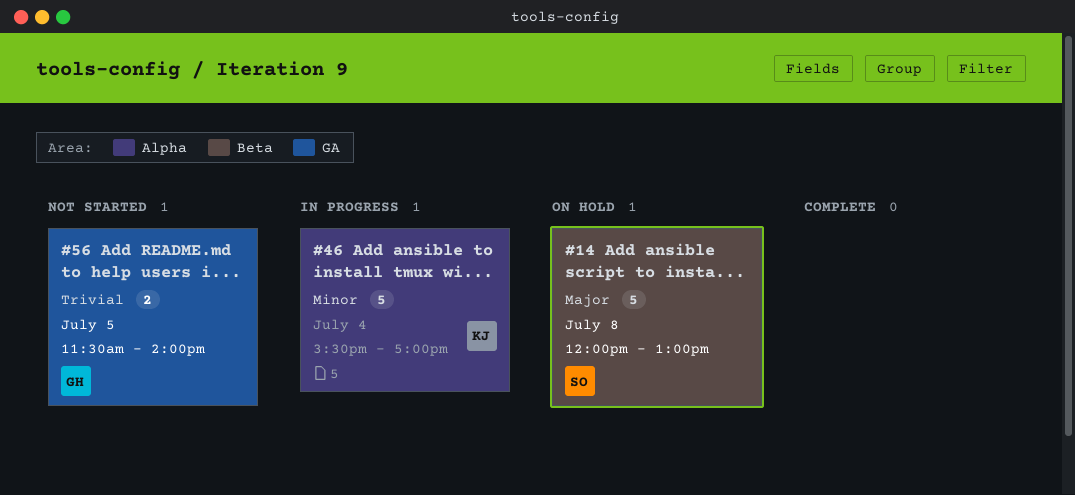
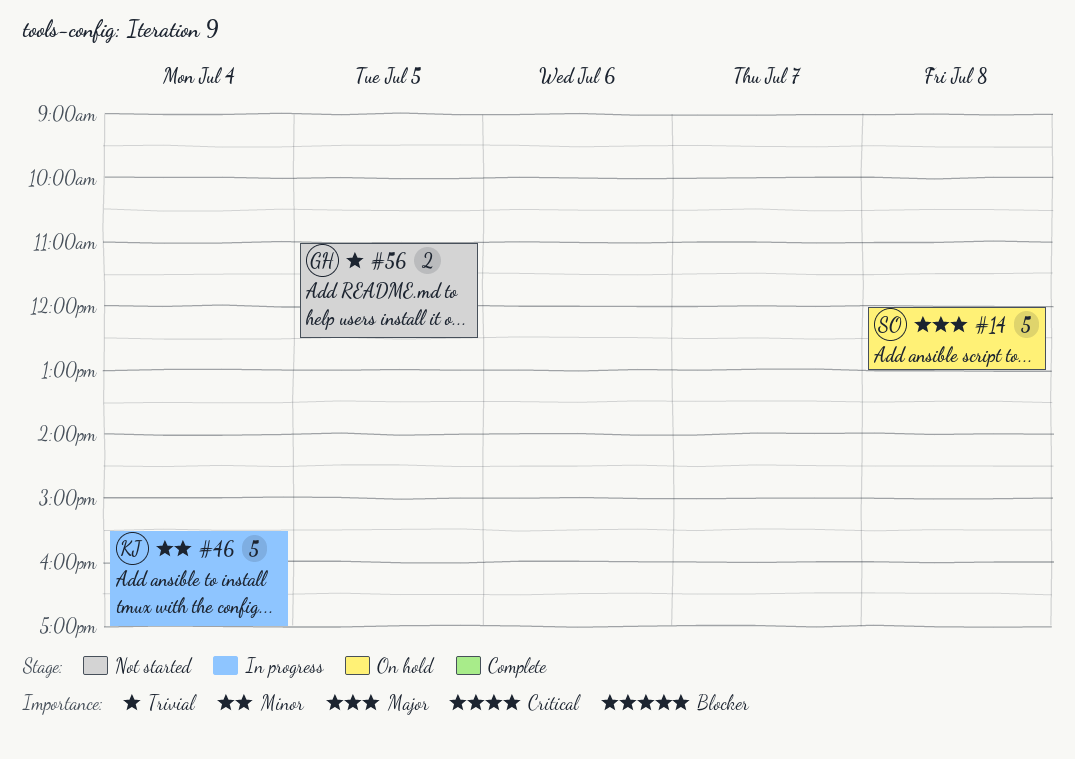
#56, begins: 11:30 -> 11:00
#56, ends: 14:00 -> 12:30

